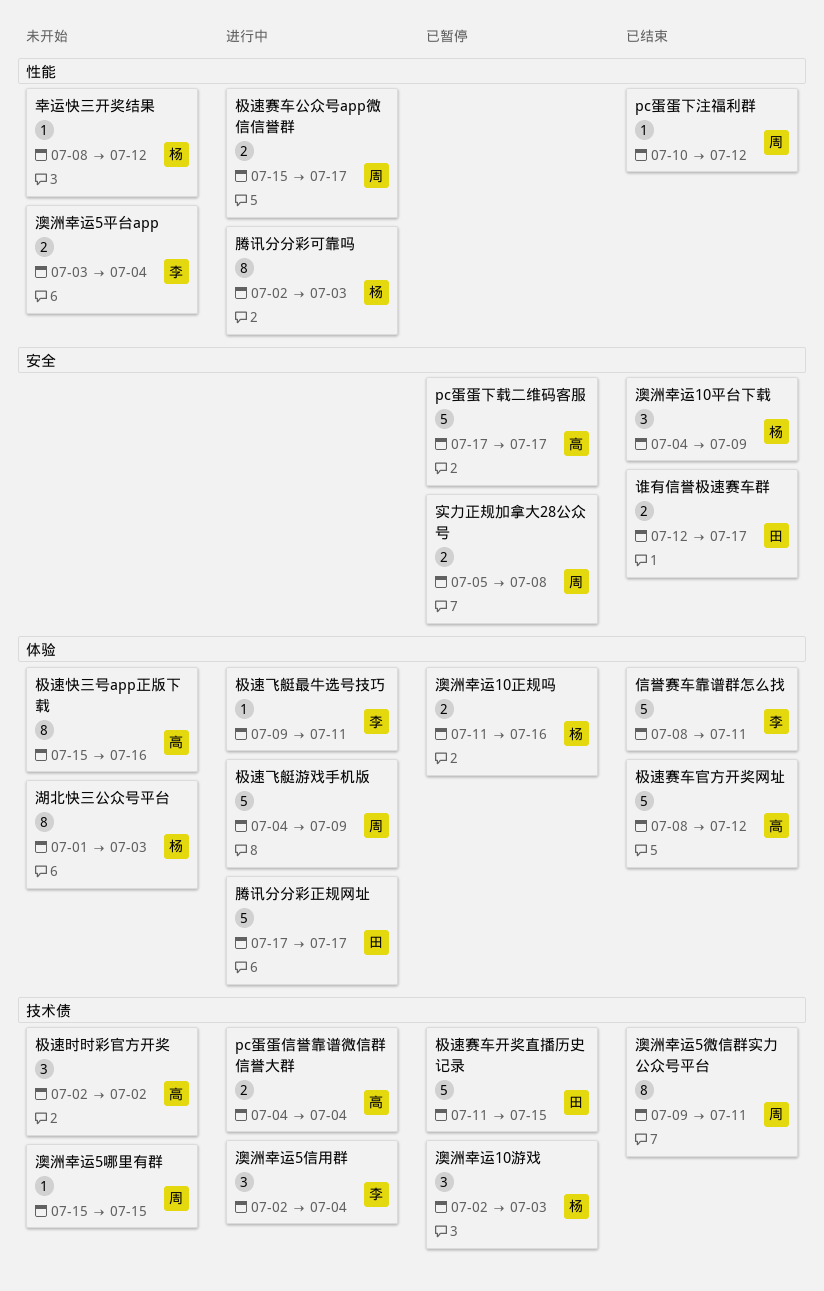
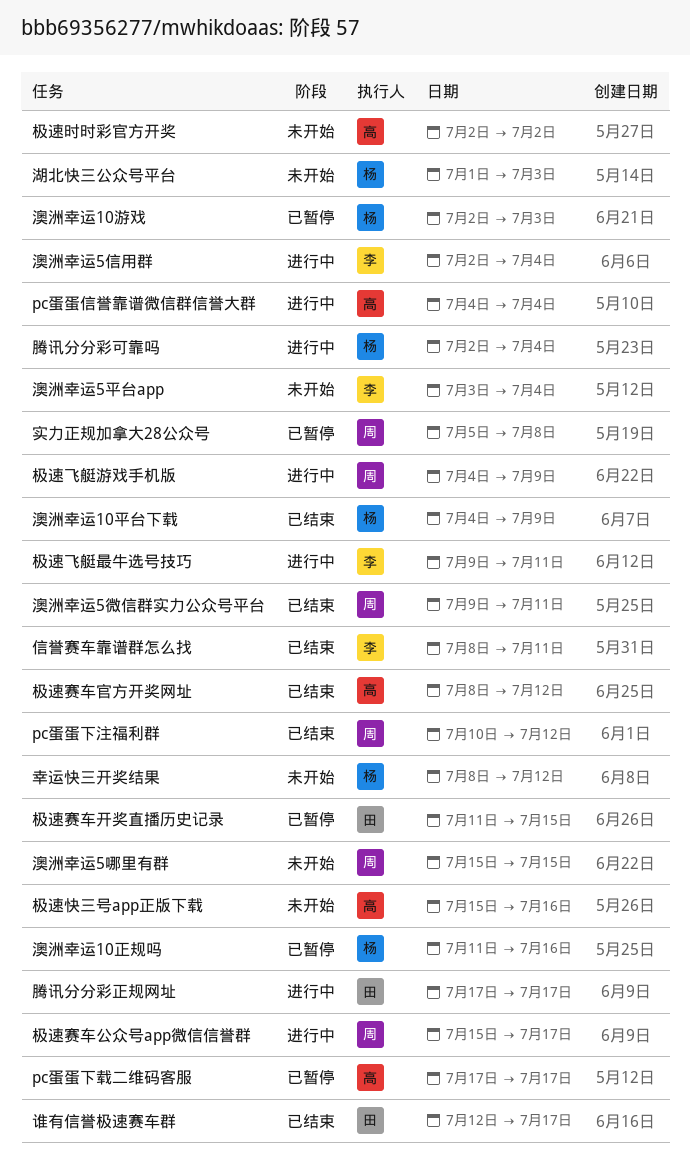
腾讯分分彩可靠吗, due: Jul 3 -> Jul 4

